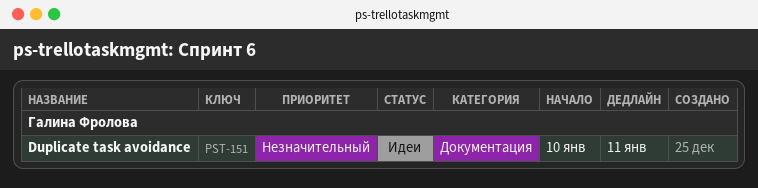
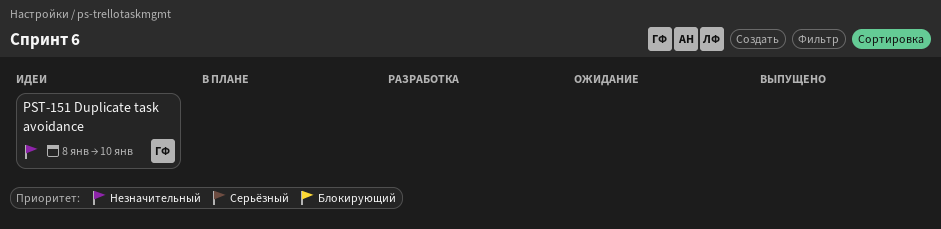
PST-151, start: Jan 10 -> Jan 8
PST-151, due: Jan 11 -> Jan 10

